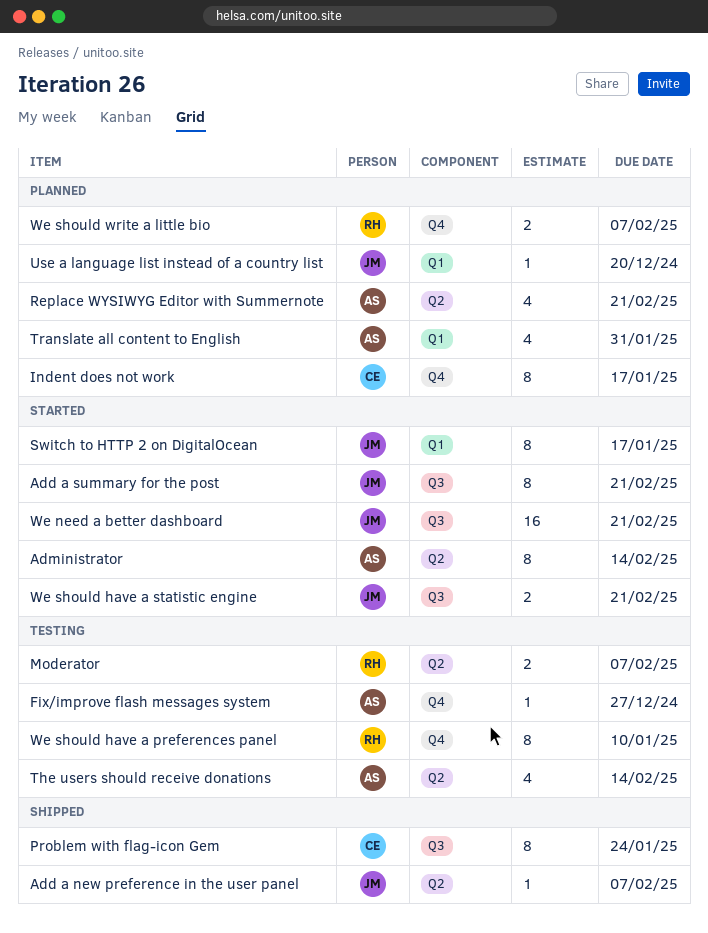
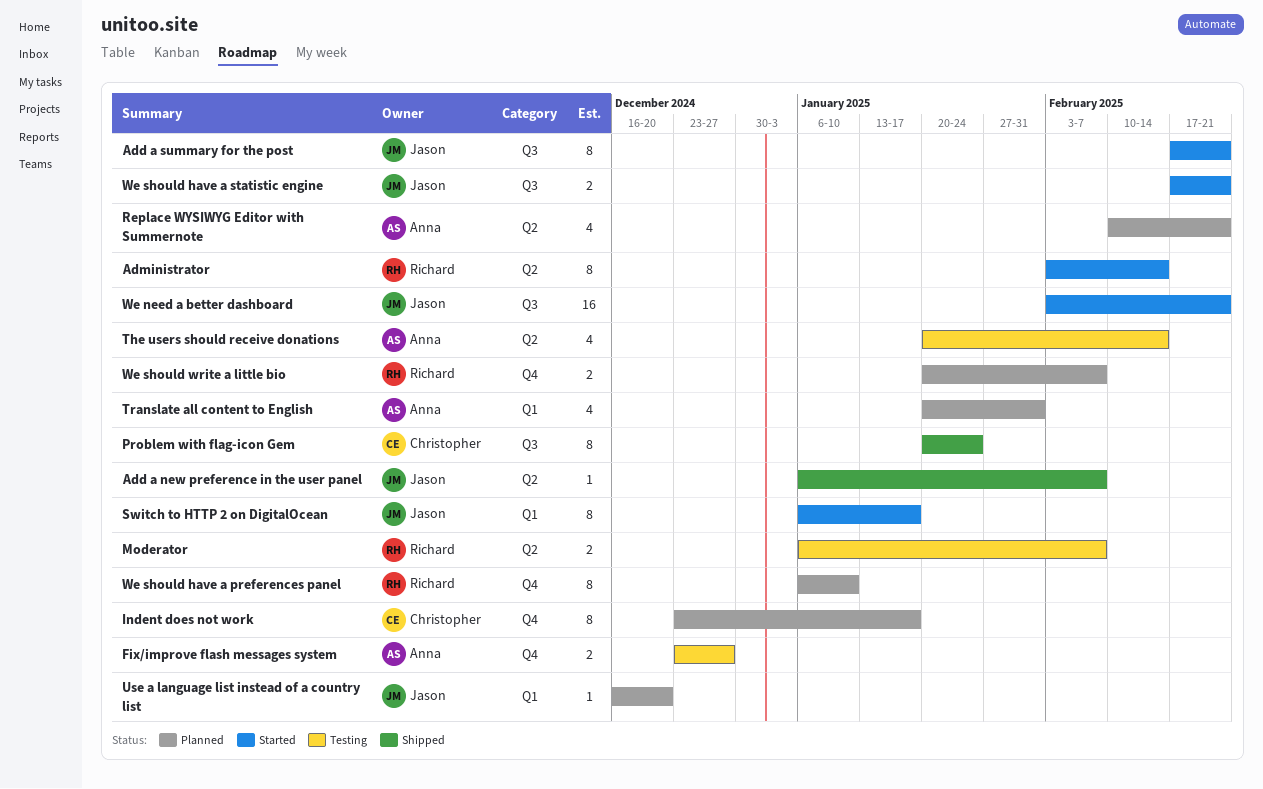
Administrator, owner: Anna -> Richard
Fix/improve flash messages system, estimate: 1 -> 2
We should have a preferences panel, status: Testing -> Planned

